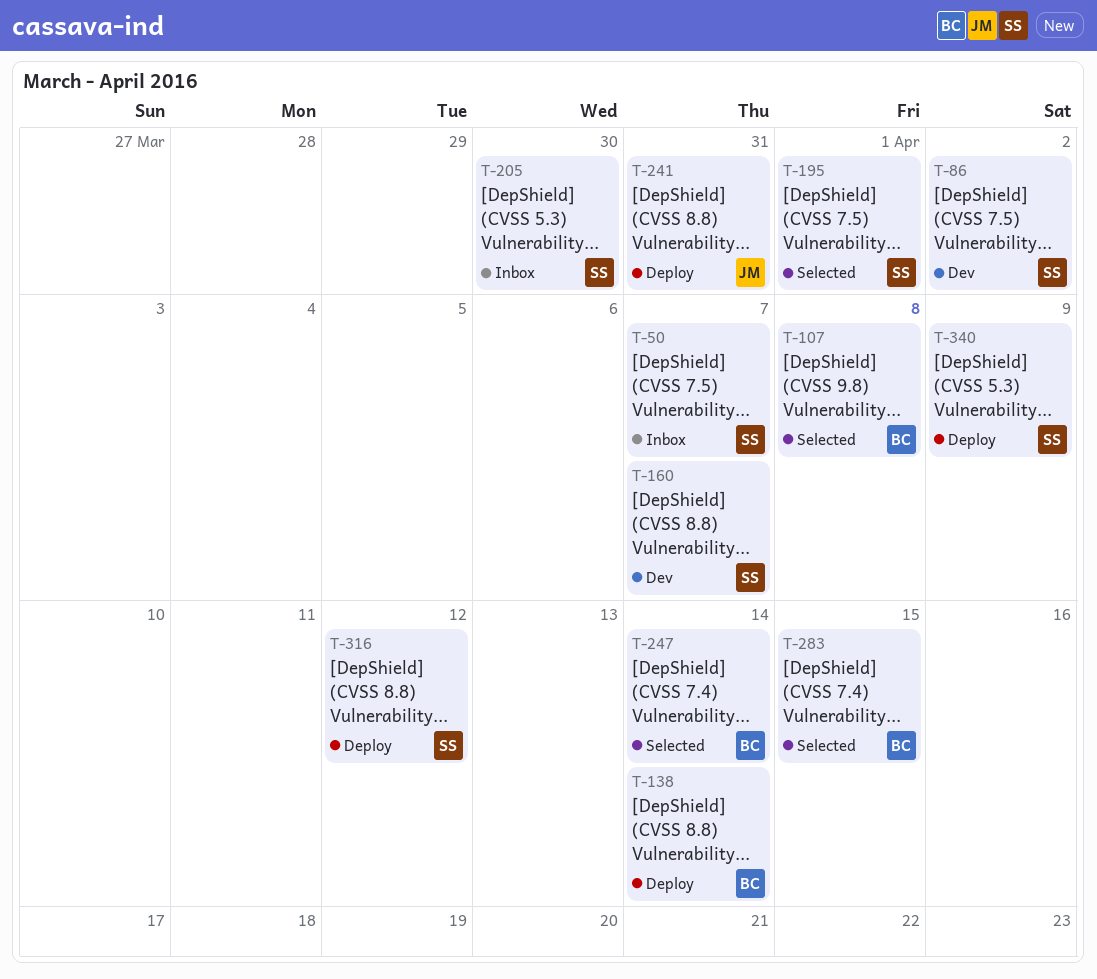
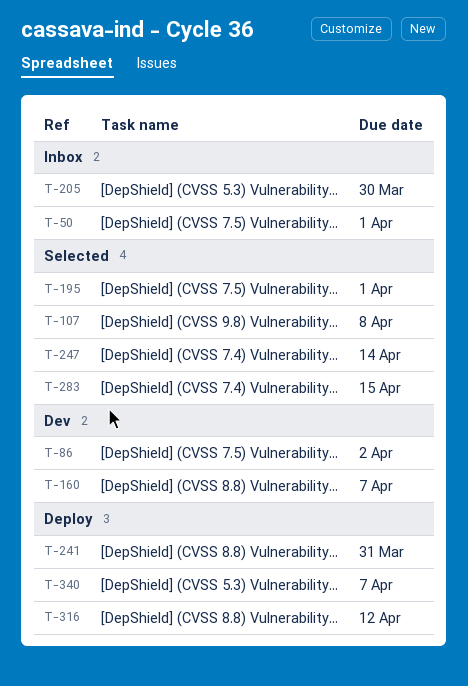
T-50, due: Apr 7 -> Apr 1
T-138: present -> none
T-340, due: Apr 9 -> Apr 7

